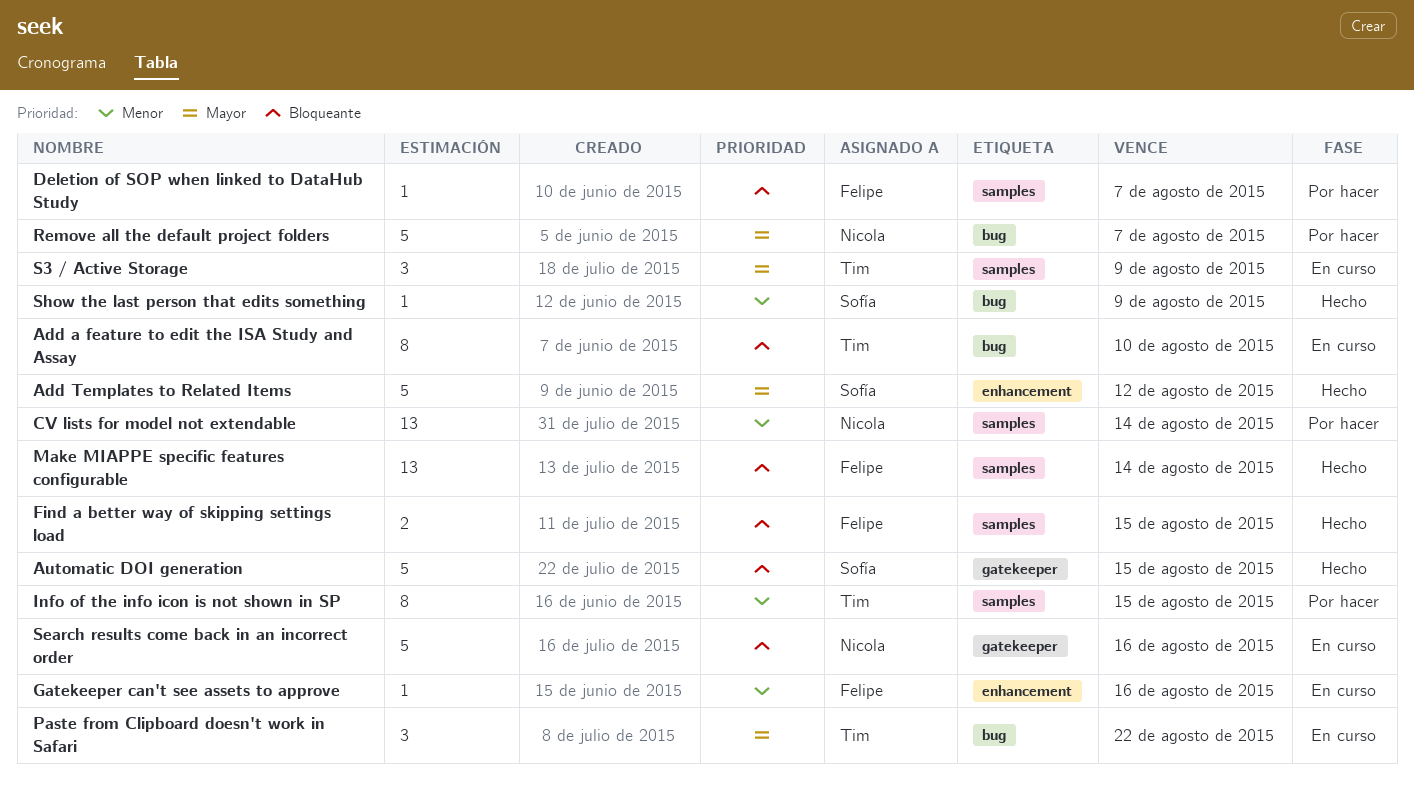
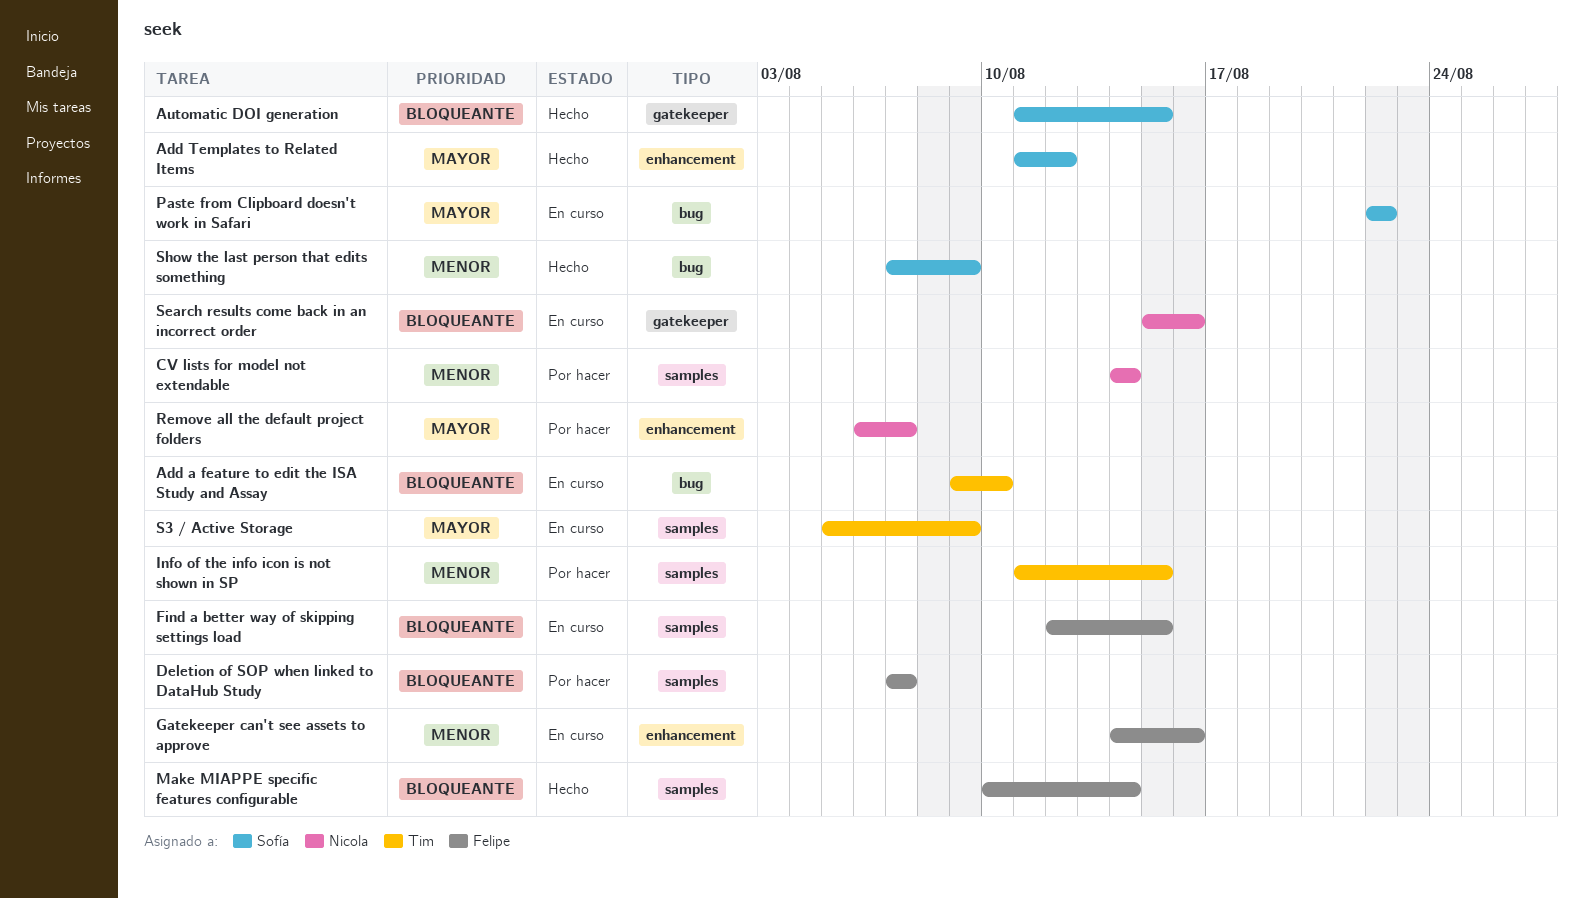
Find a better way of skipping settings load, status: Hecho -> En curso
Paste from Clipboard doesn't work in Safari, owner: Tim -> Sofía
Remove all the default project folders, label: bug -> enhancement

